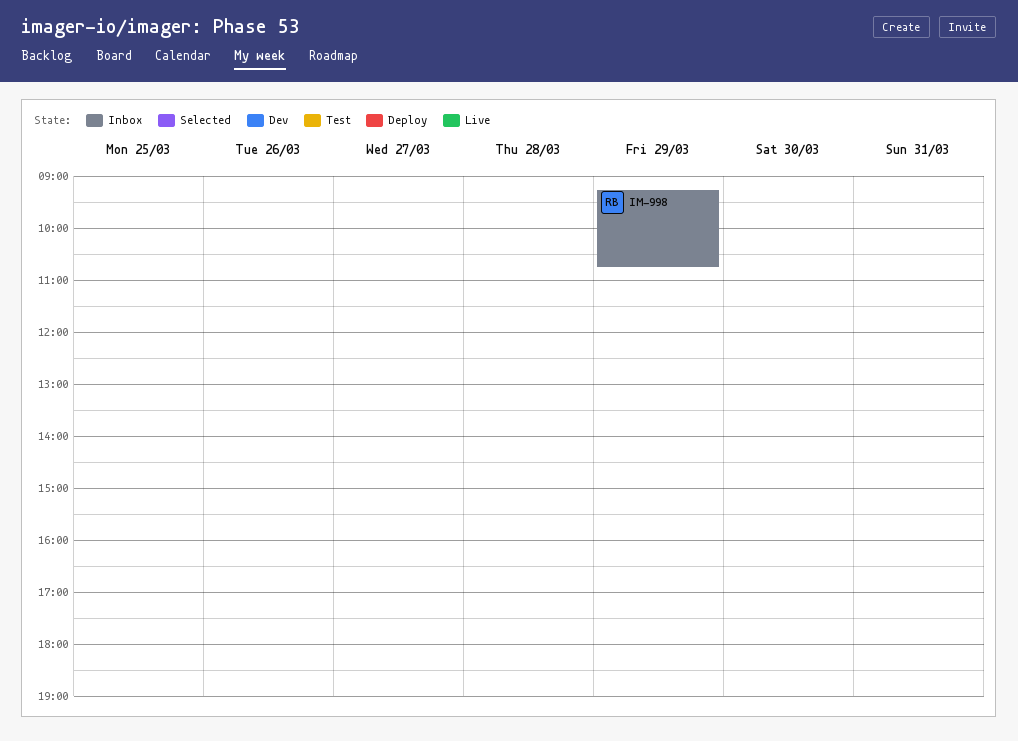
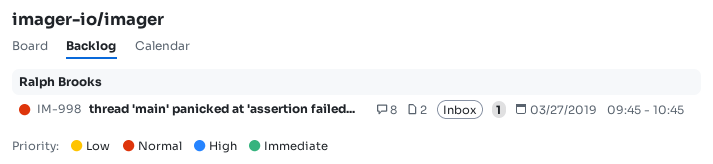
IM-998, day: Mar 29 -> Mar 27
IM-998, begins: 09:15 -> 09:45

